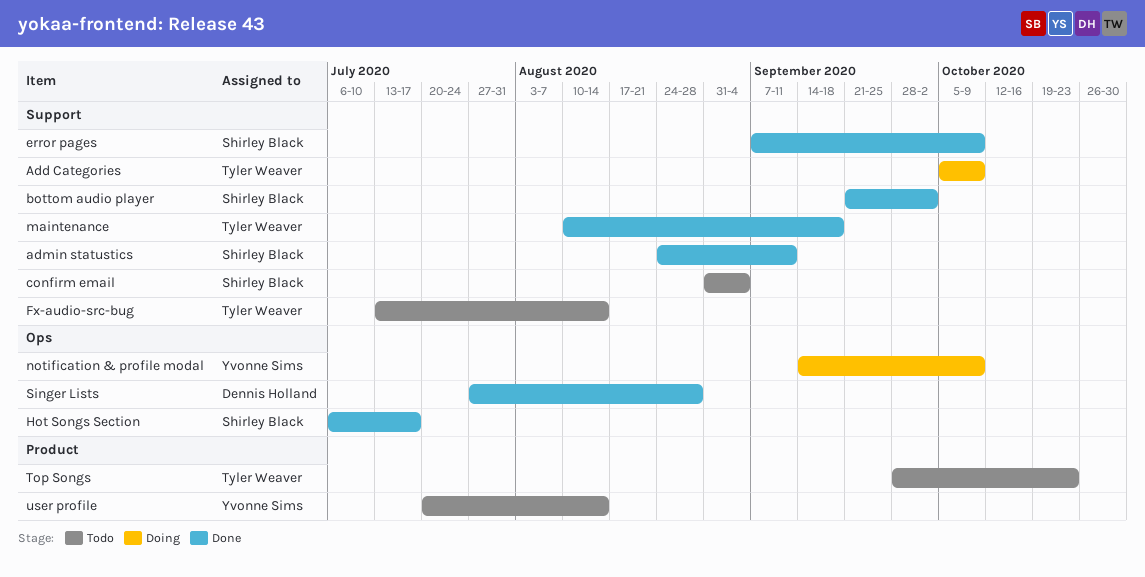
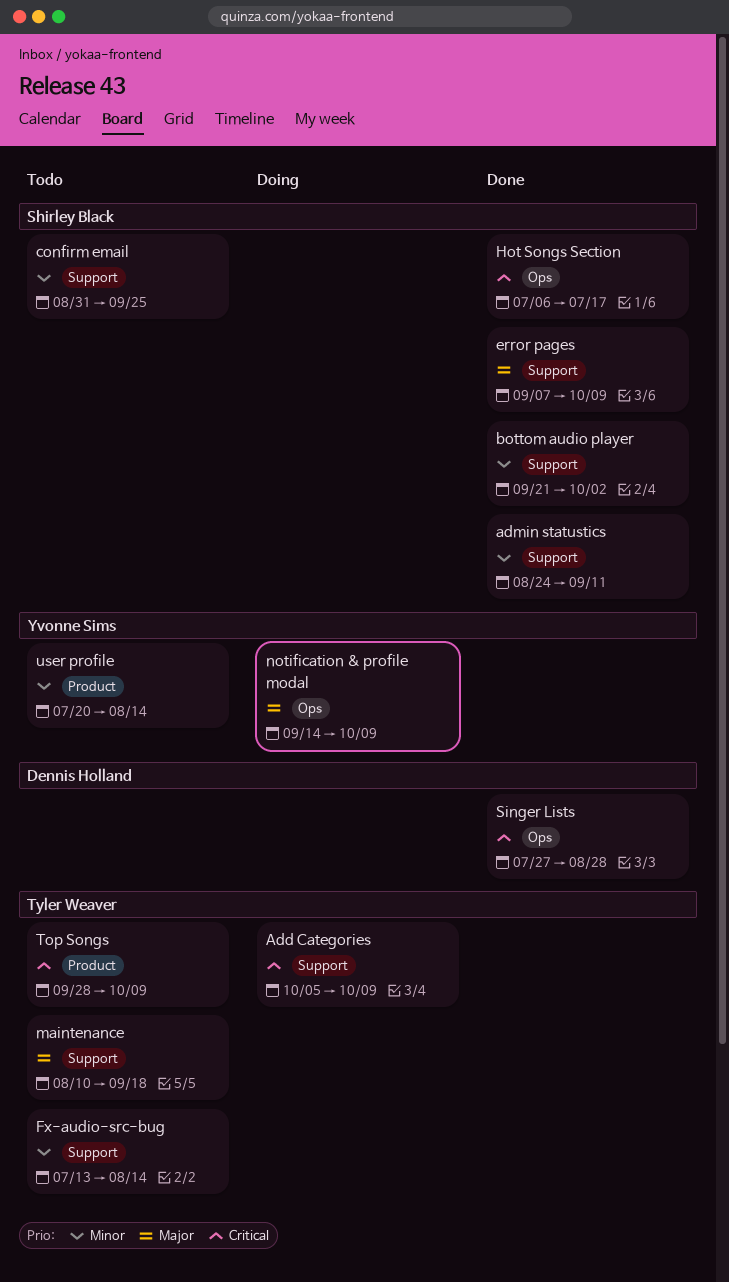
confirm email, due: Sep 4 -> Sep 25
maintenance, status: Done -> Todo
Top Songs, due: Oct 23 -> Oct 9

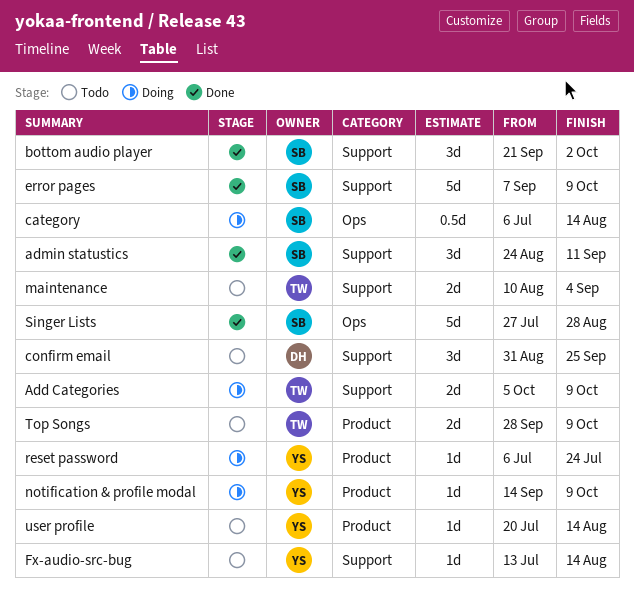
category: none -> present
confirm email, owner: Shirley Black -> Dennis Holland
Fx-audio-src-bug, owner: Tyler Weaver -> Yvonne Sims
Hot Songs Section: present -> none
maintenance, due: Sep 18 -> Sep 4
notification & profile modal, label: Ops -> Product
reset password: none -> present
Singer Lists, owner: Dennis Holland -> Shirley Black

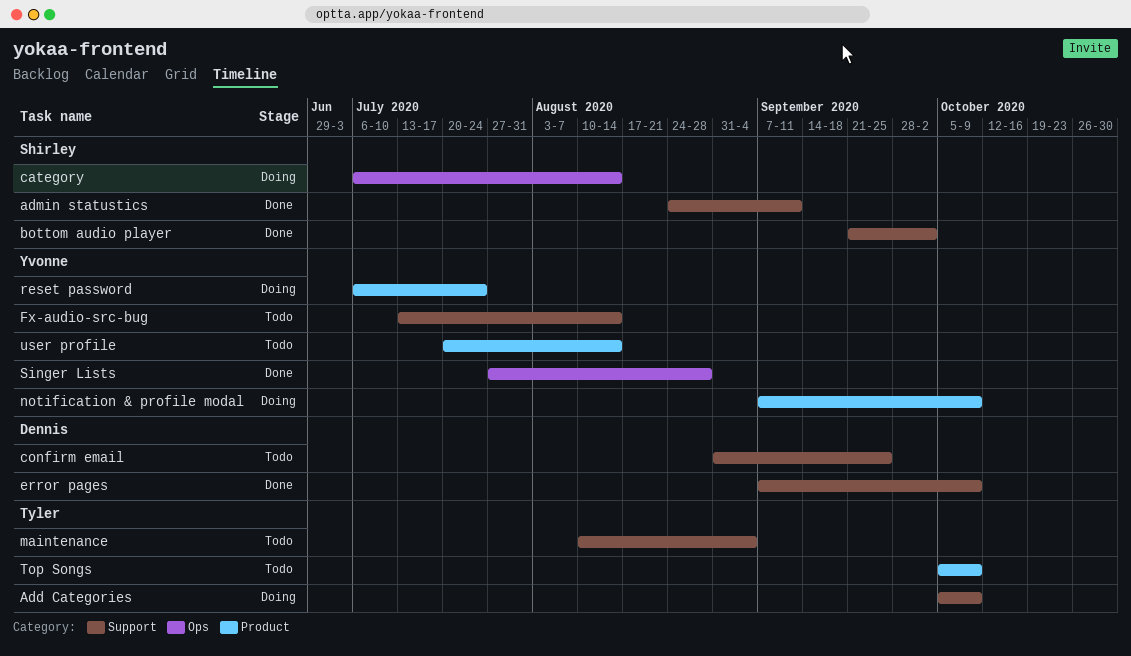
error pages, owner: Shirley -> Dennis
notification & profile modal, start: Sep 14 -> Sep 7
Singer Lists, owner: Shirley -> Yvonne
Top Songs, start: Sep 28 -> Oct 5

